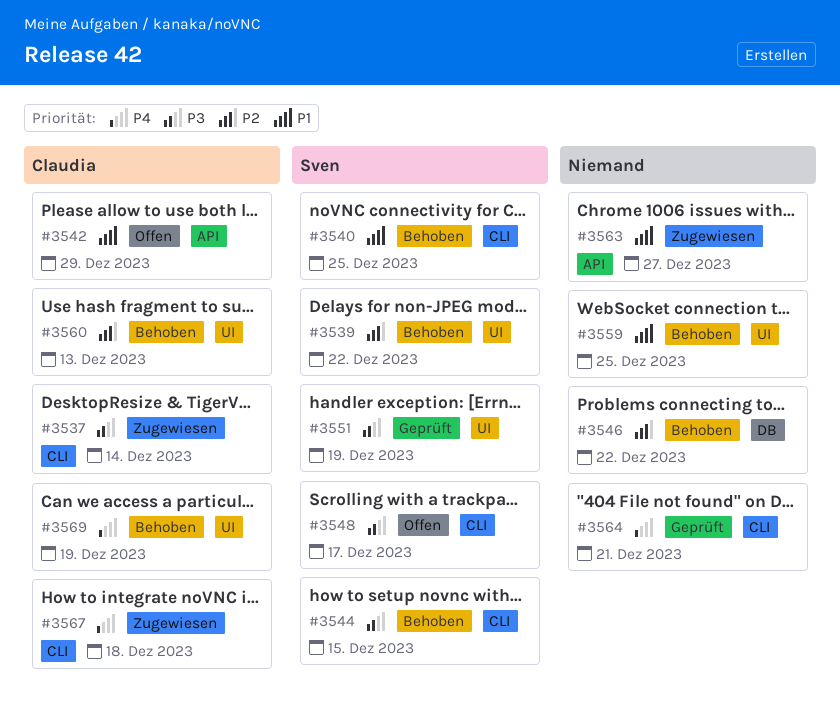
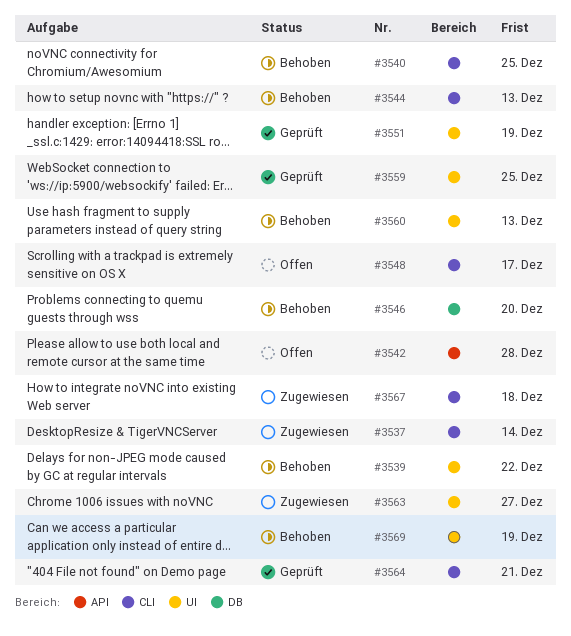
#3542, due: Dec 29 -> Dec 28
#3544, due: Dec 15 -> Dec 13
#3546, due: Dec 22 -> Dec 20
#3559, status: Behoben -> Geprüft
#3563, label: API -> UI

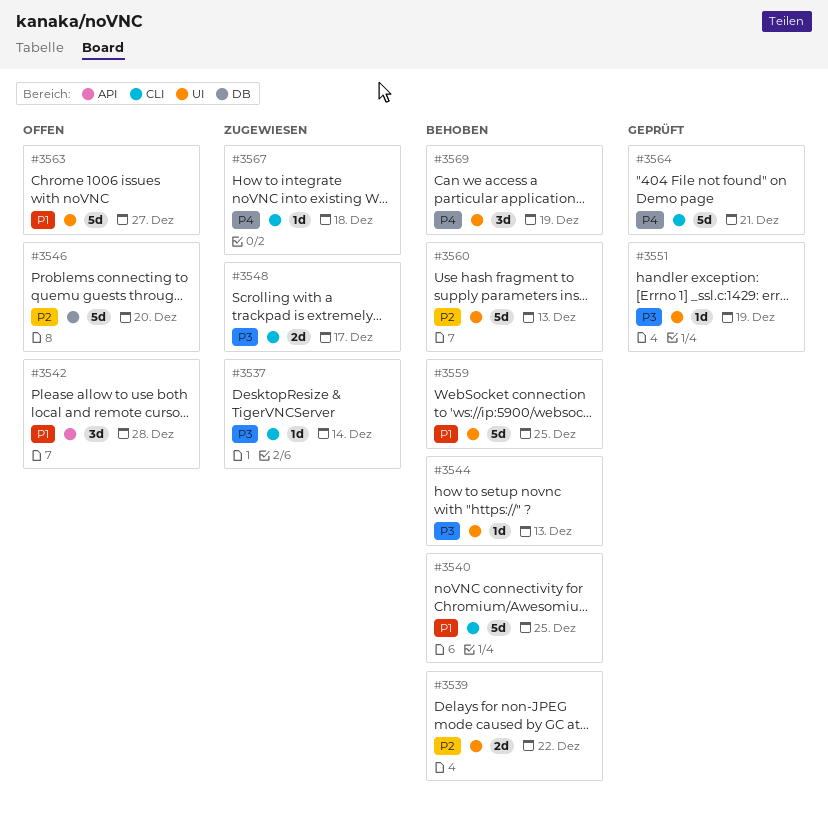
#3544, label: CLI -> UI
#3546, status: Behoben -> Offen
#3548, status: Offen -> Zugewiesen
#3559, status: Geprüft -> Behoben
#3563, status: Zugewiesen -> Offen

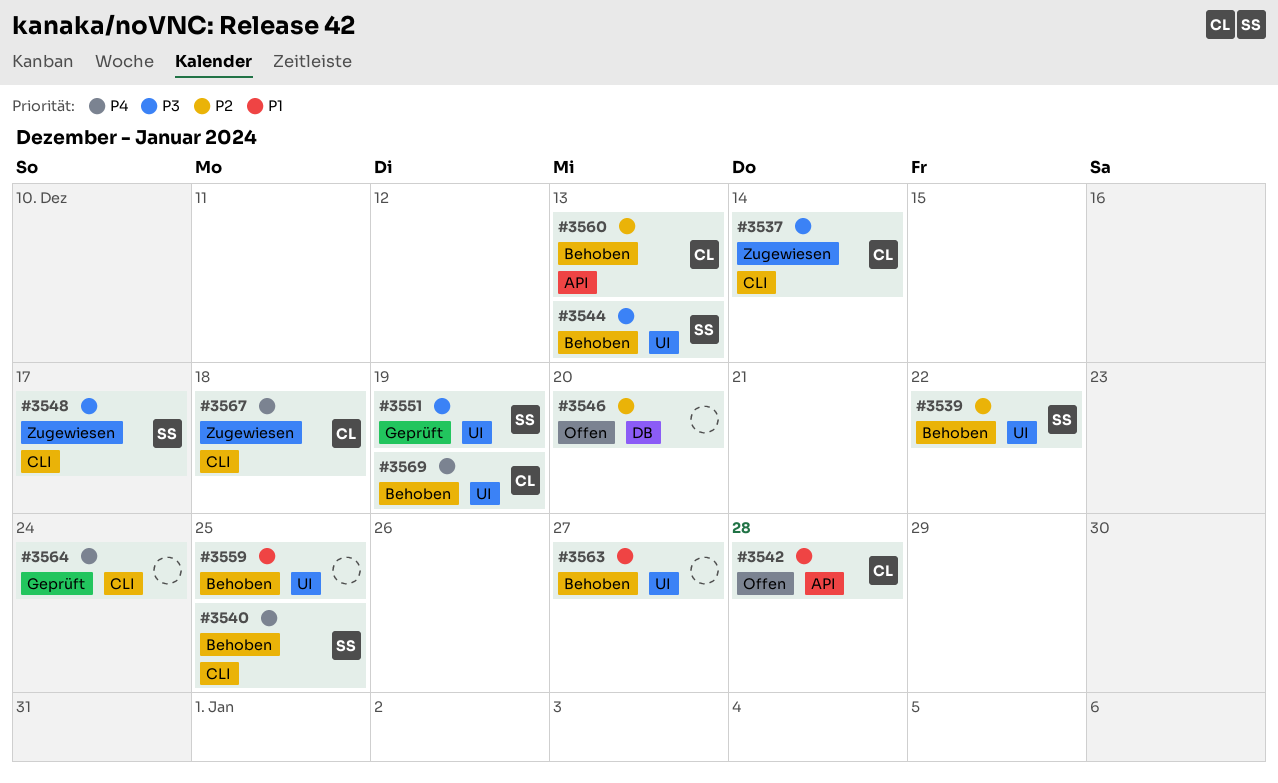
#3540, priority: P1 -> P4
#3560, label: UI -> API
#3563, status: Offen -> Behoben
#3564, due: Dec 21 -> Dec 24

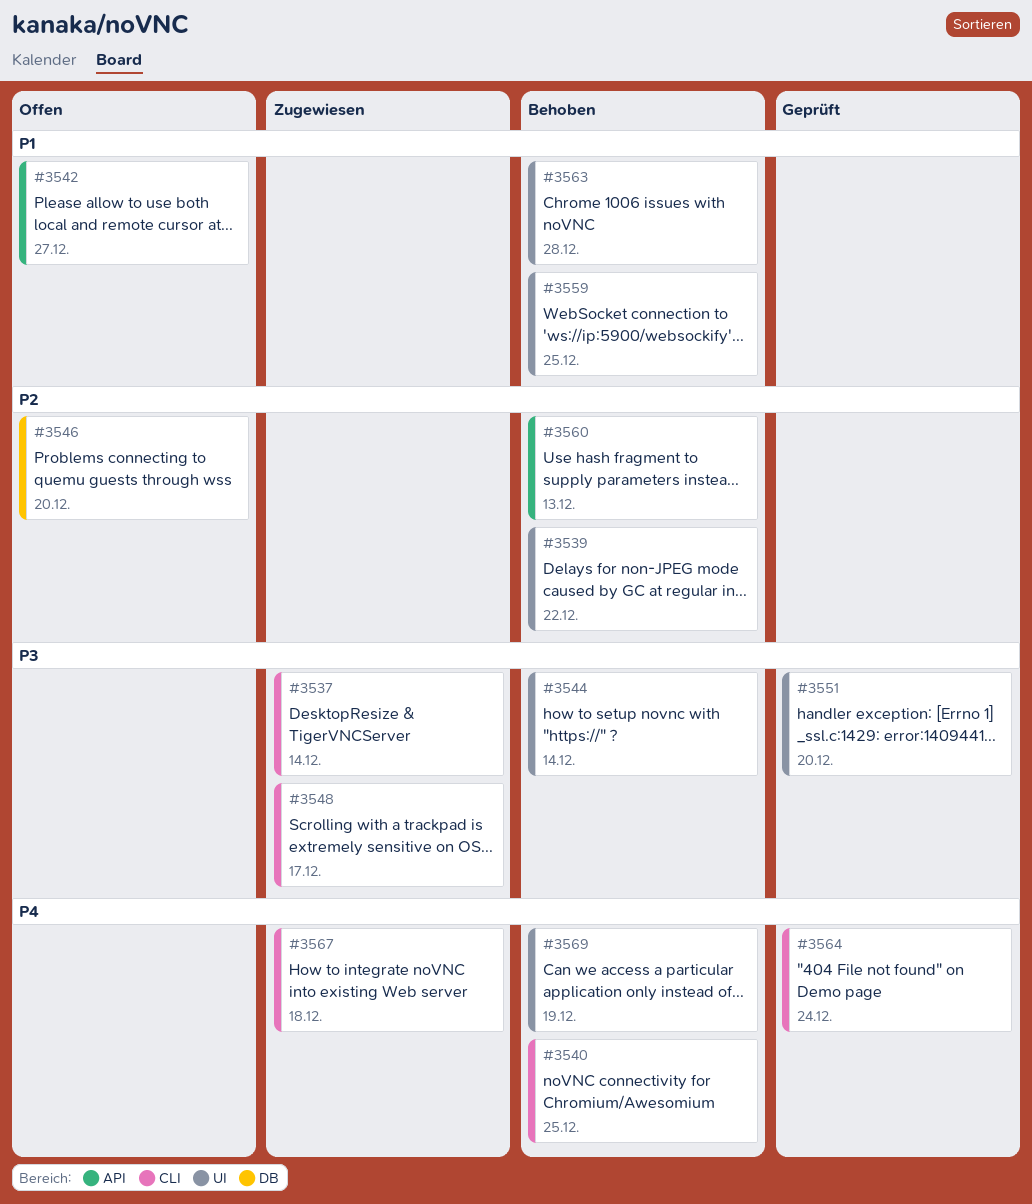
#3542, due: Dec 28 -> Dec 27
#3544, due: Dec 13 -> Dec 14
#3551, due: Dec 19 -> Dec 20
#3563, due: Dec 27 -> Dec 28

